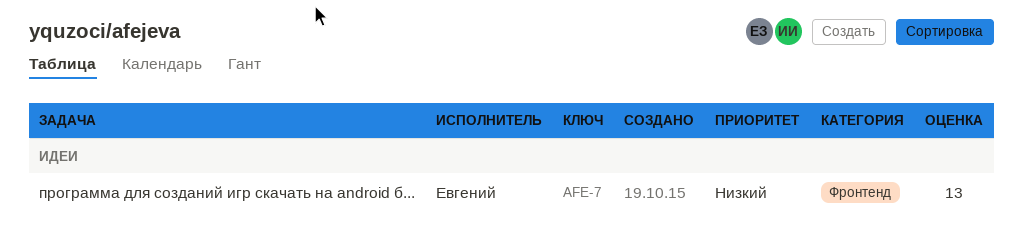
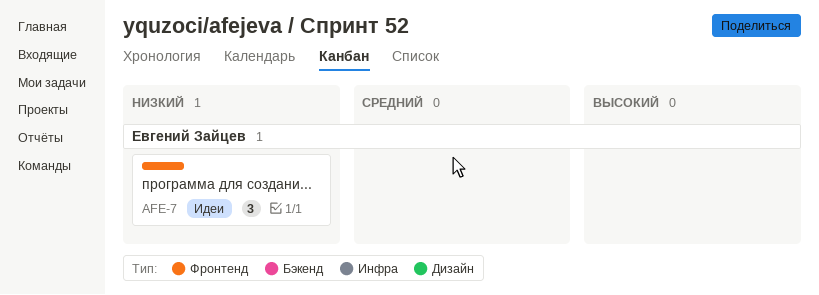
AFE-7, estimate: 13 -> 3

